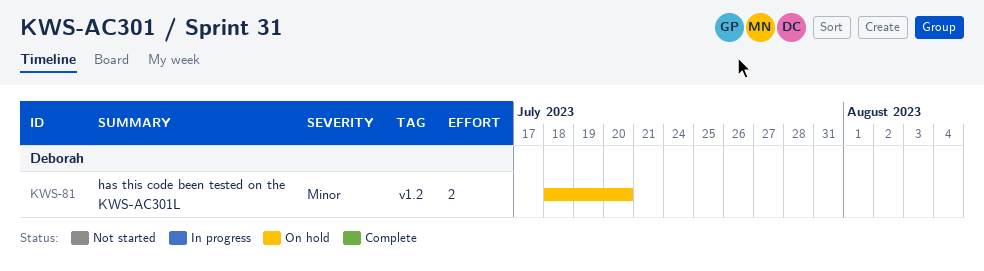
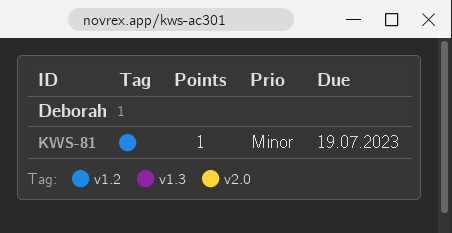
KWS-81, estimate: 2 -> 1
KWS-81, due: Jul 20 -> Jul 19

